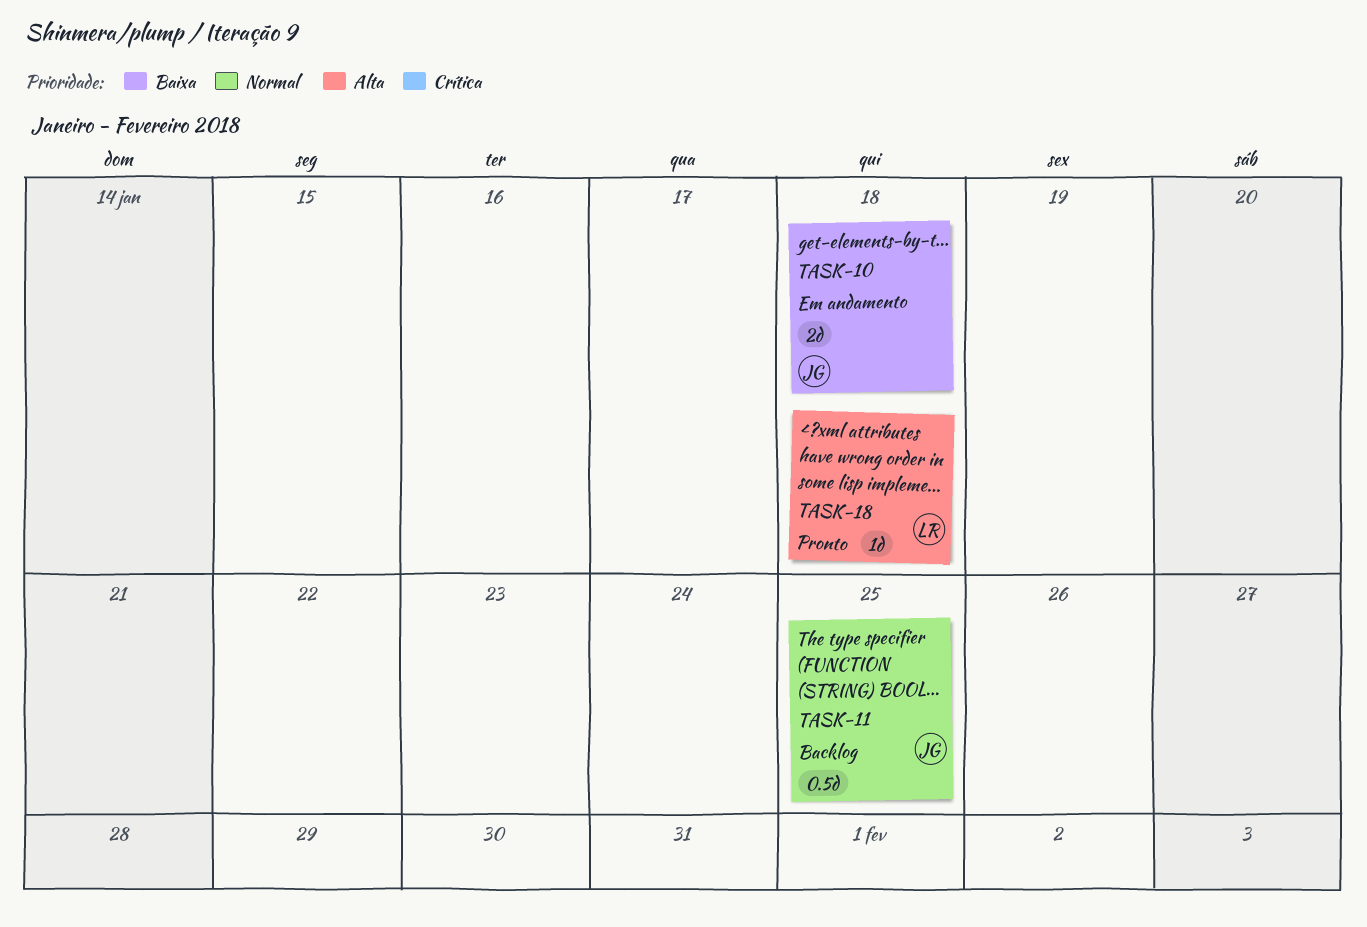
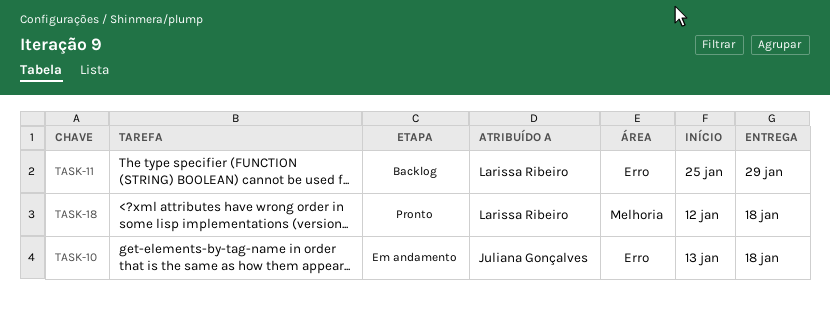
TASK-11, owner: Juliana Gonçalves -> Larissa Ribeiro
TASK-11, due: Jan 25 -> Jan 29

